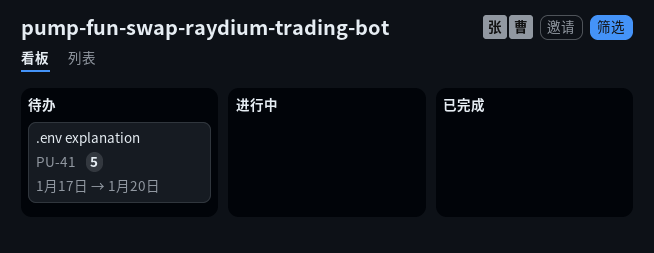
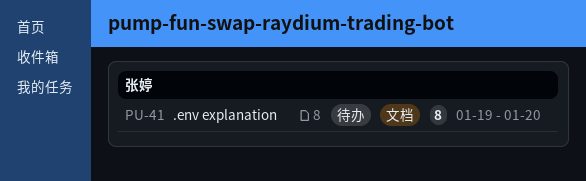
PU-41, estimate: 5 -> 8
PU-41, start: Jan 17 -> Jan 19

